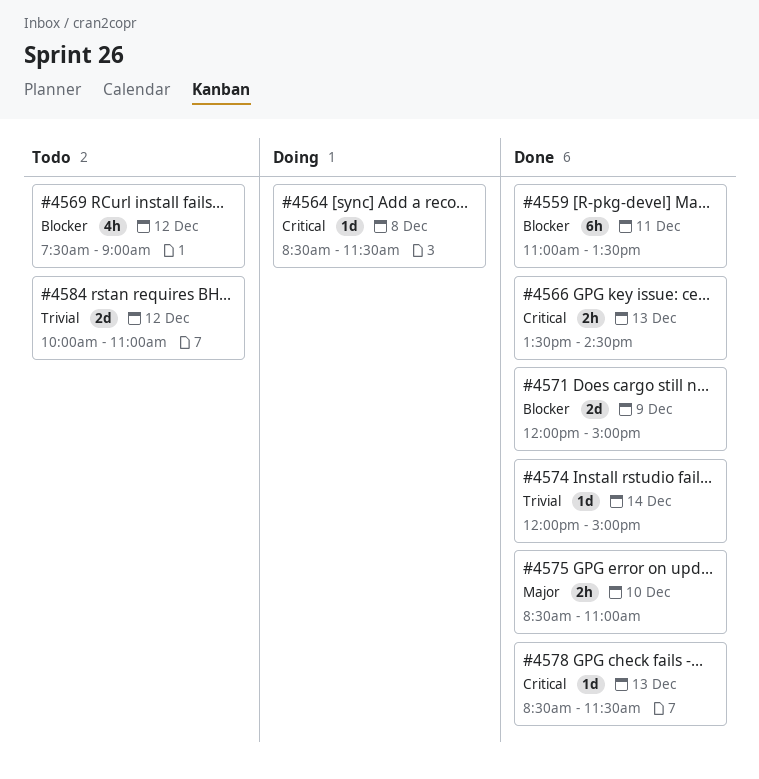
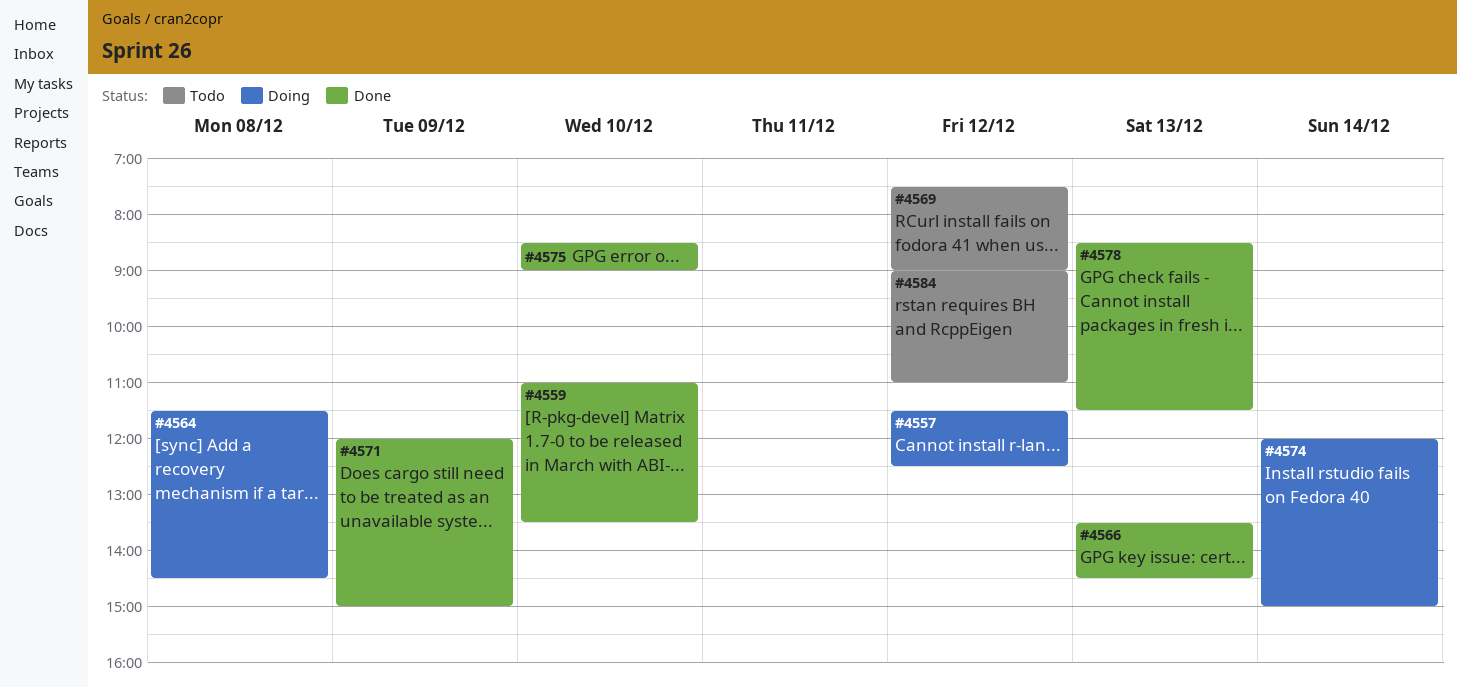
#4557: none -> present
#4559, day: Dec 11 -> Dec 10
#4564, begins: 08:30 -> 11:30
#4564, ends: 11:30 -> 14:30
#4574, status: Done -> Doing
#4575, ends: 11:00 -> 09:00
#4584, begins: 10:00 -> 09:00

